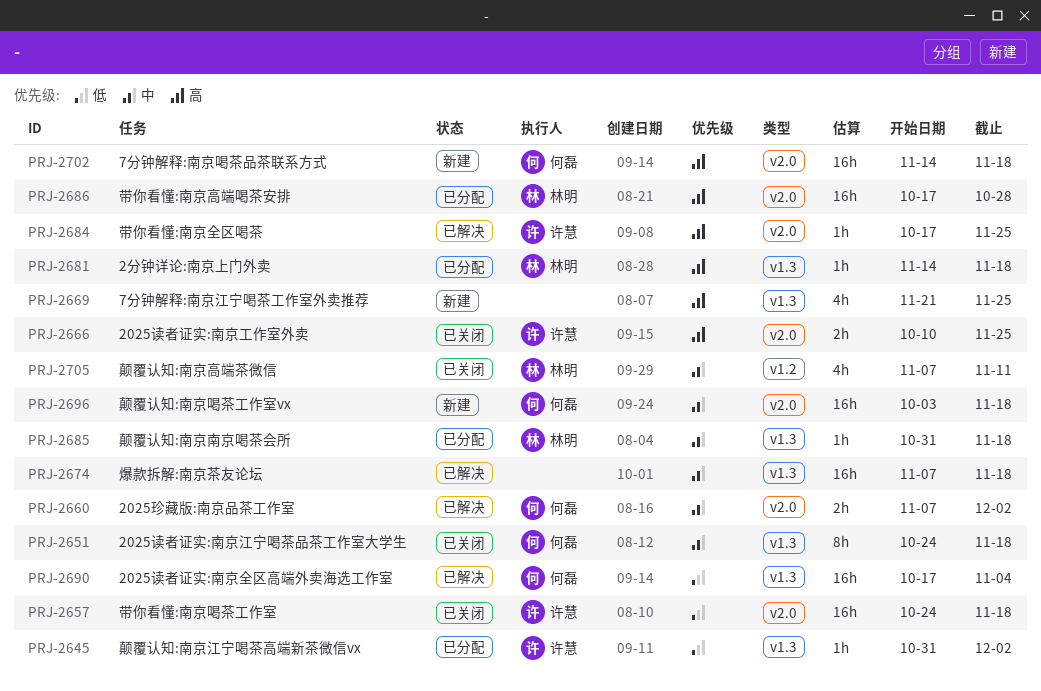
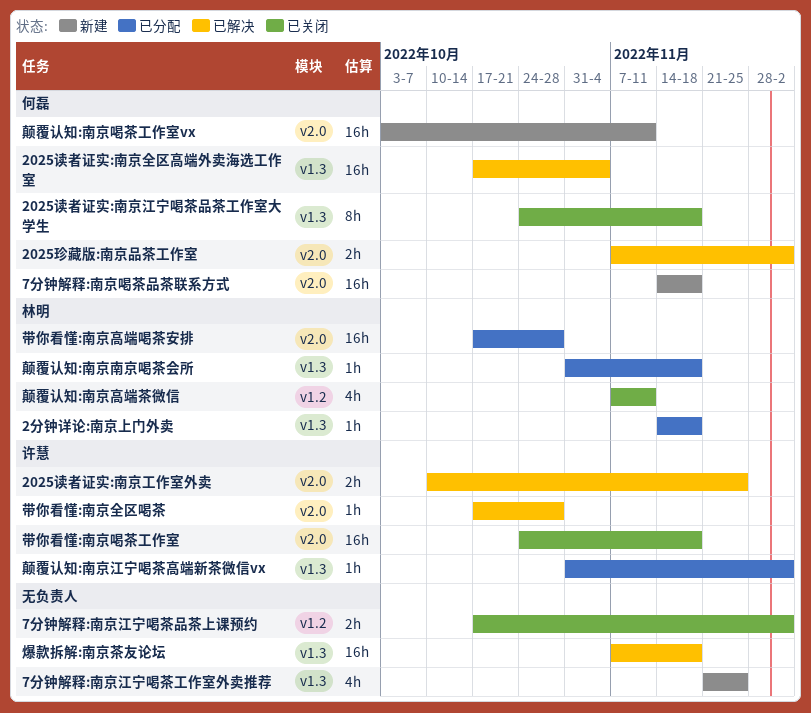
2025读者证实:南京工作室外卖, status: 已关闭 -> 已解决
7分钟解释:南京江宁喝茶品茶上课预约: none -> present
带你看懂:南京全区喝茶, due: Nov 25 -> Oct 28
颠覆认知:南京喝茶工作室vx, due: Nov 18 -> Nov 11

